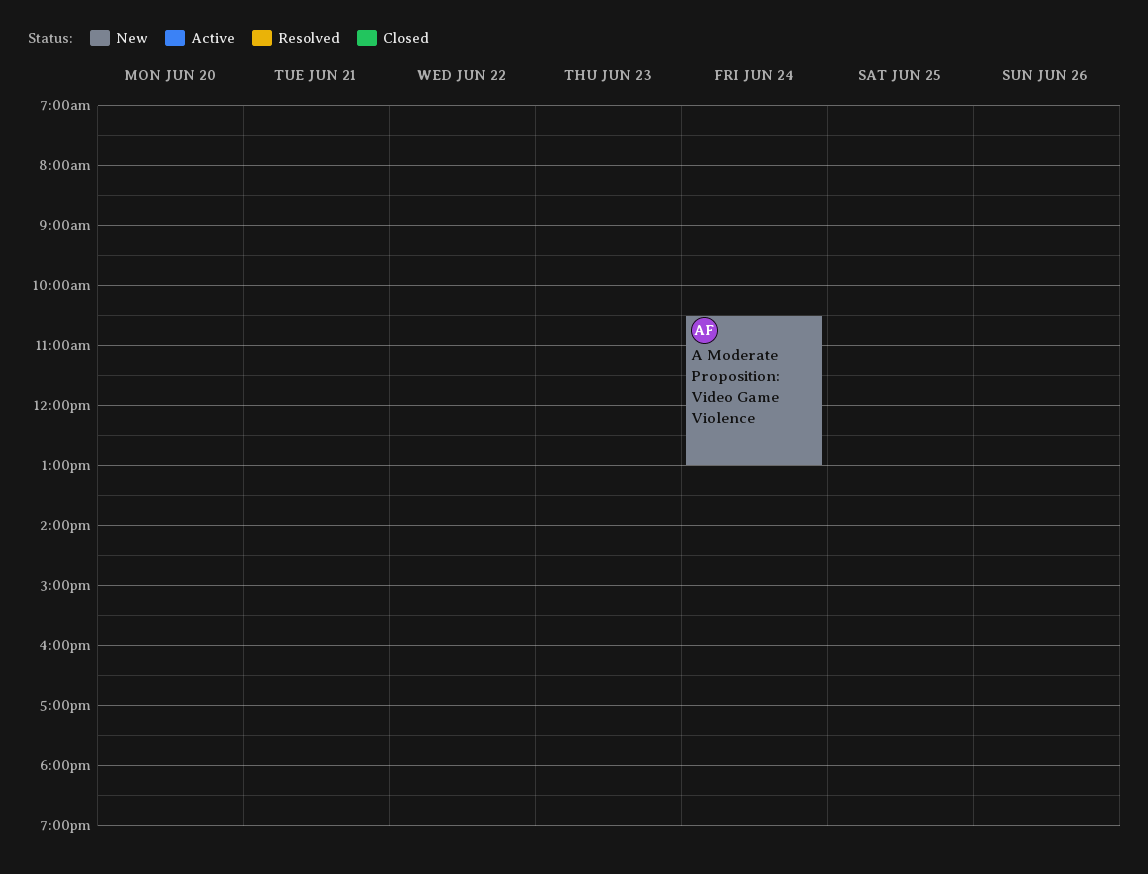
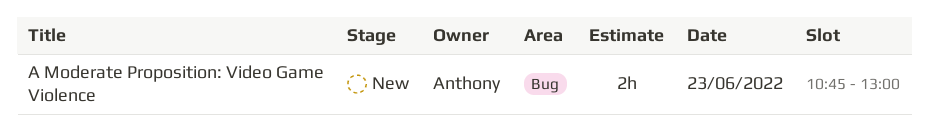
A Moderate Proposition: Video Game Violence, day: Jun 24 -> Jun 23
A Moderate Proposition: Video Game Violence, begins: 10:30 -> 10:45

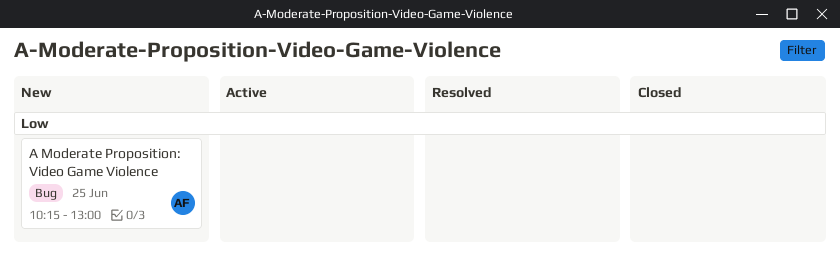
A Moderate Proposition: Video Game Violence, day: Jun 23 -> Jun 25
A Moderate Proposition: Video Game Violence, begins: 10:45 -> 10:15

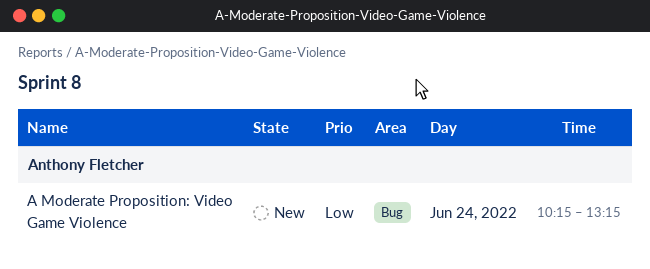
A Moderate Proposition: Video Game Violence, day: Jun 25 -> Jun 24
A Moderate Proposition: Video Game Violence, ends: 13:00 -> 13:15

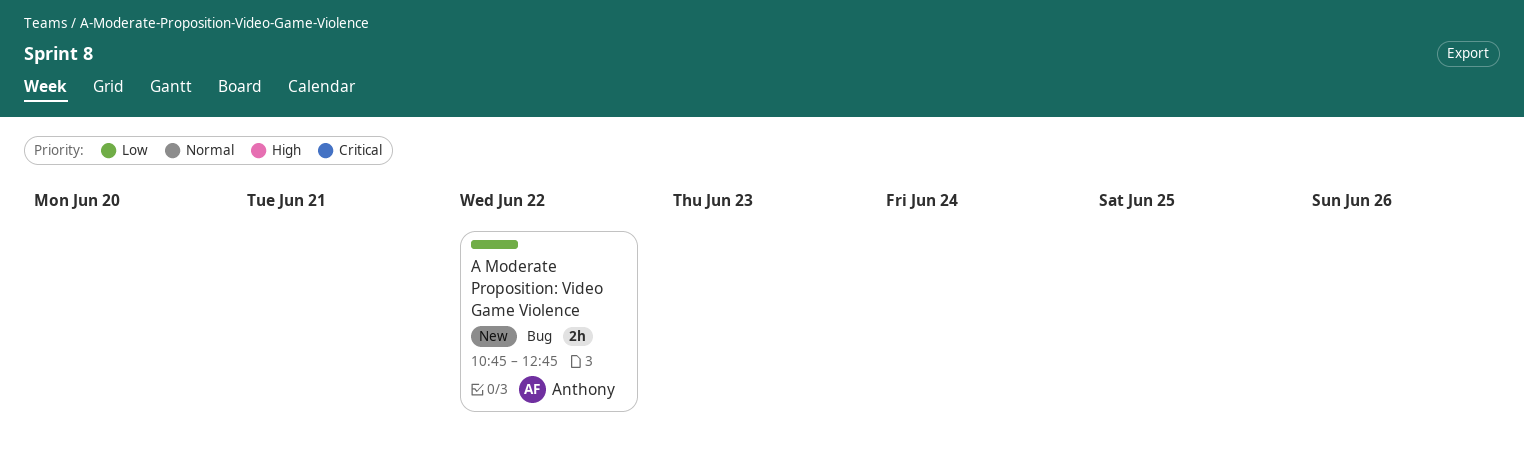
A Moderate Proposition: Video Game Violence, day: Jun 24 -> Jun 22
A Moderate Proposition: Video Game Violence, begins: 10:15 -> 10:45
A Moderate Proposition: Video Game Violence, ends: 13:15 -> 12:45

